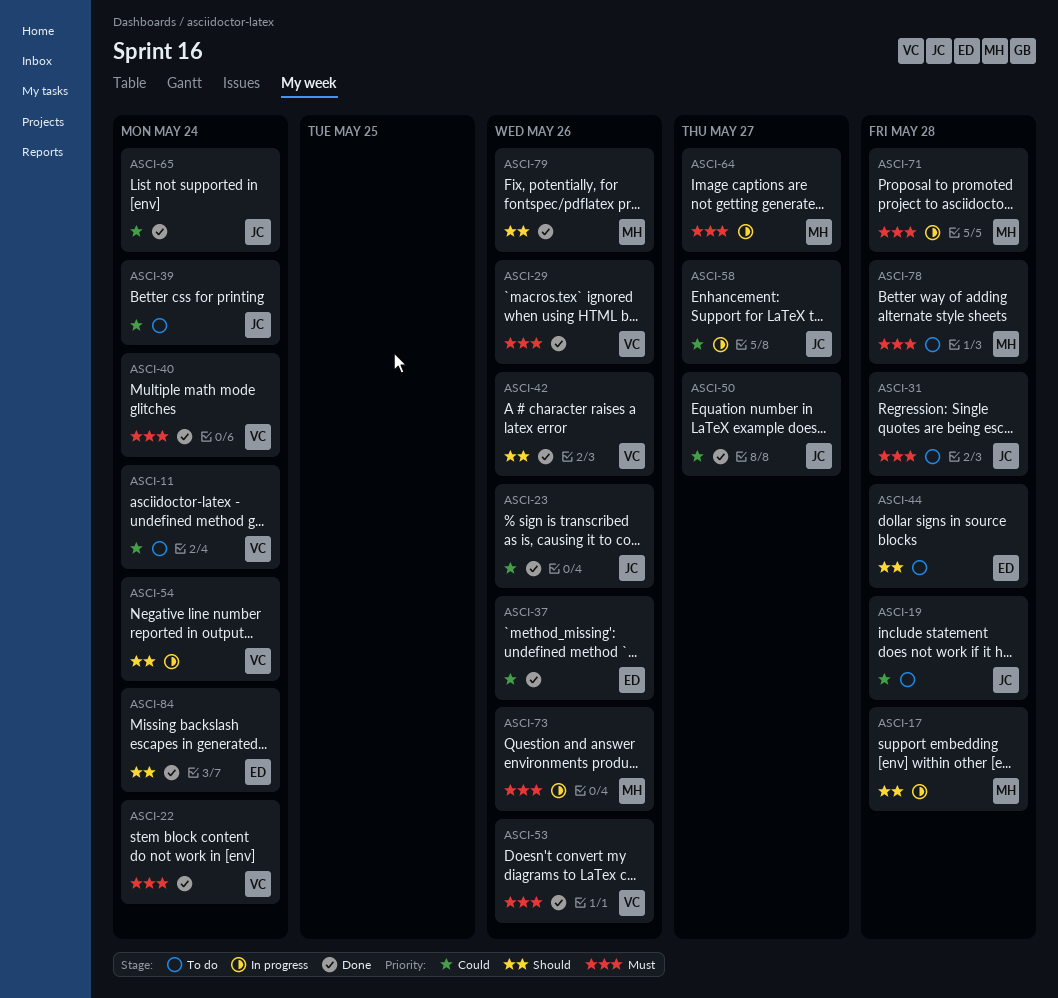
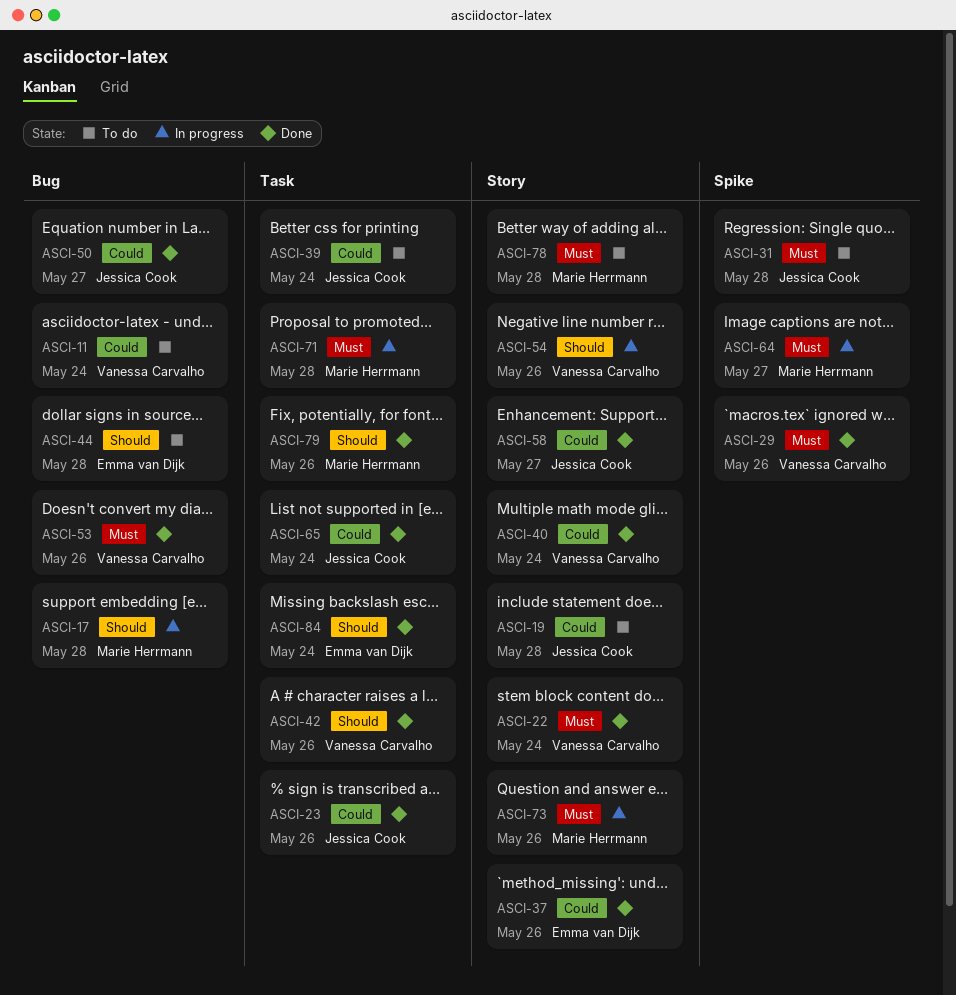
ASCI-40, priority: Must -> Could
ASCI-54, due: May 24 -> May 26
ASCI-58, status: In progress -> Done

